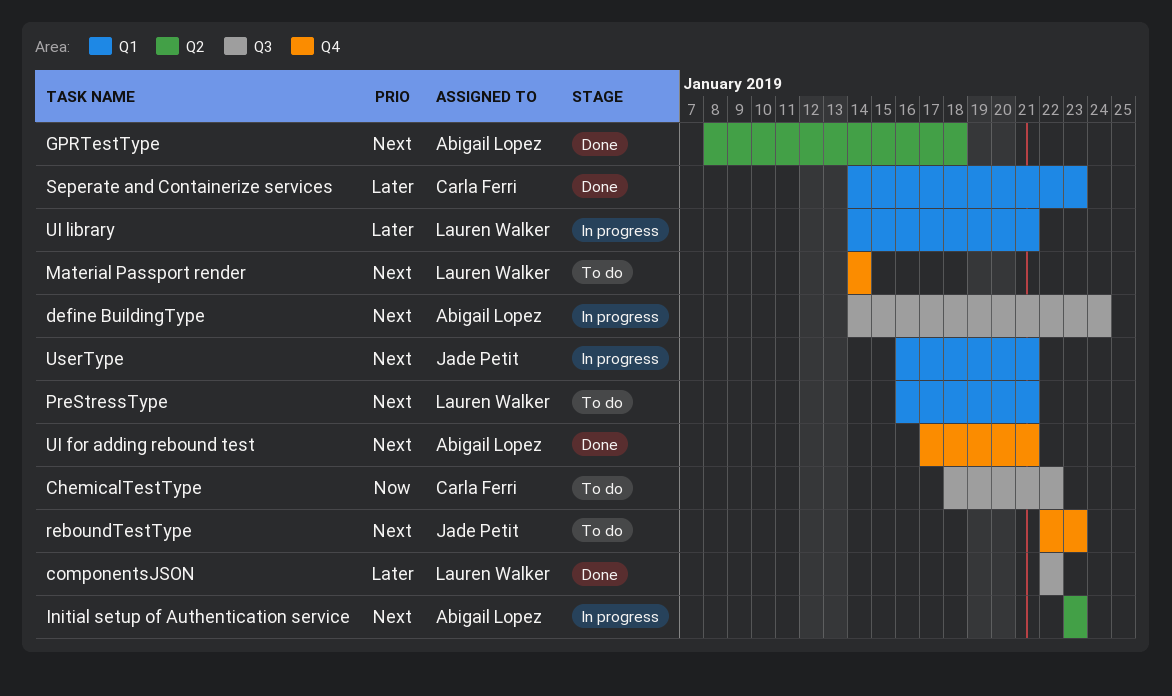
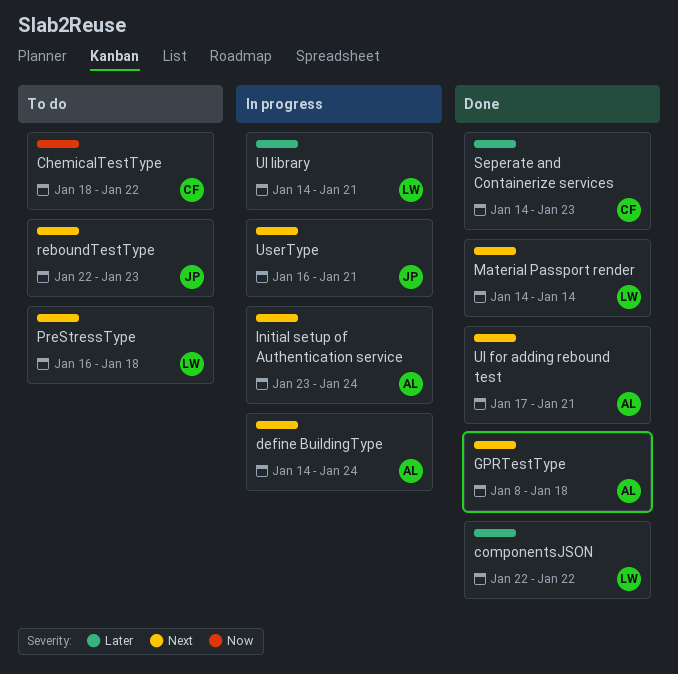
Initial setup of Authentication service, due: Jan 23 -> Jan 24
Material Passport render, status: To do -> Done
PreStressType, due: Jan 21 -> Jan 18

